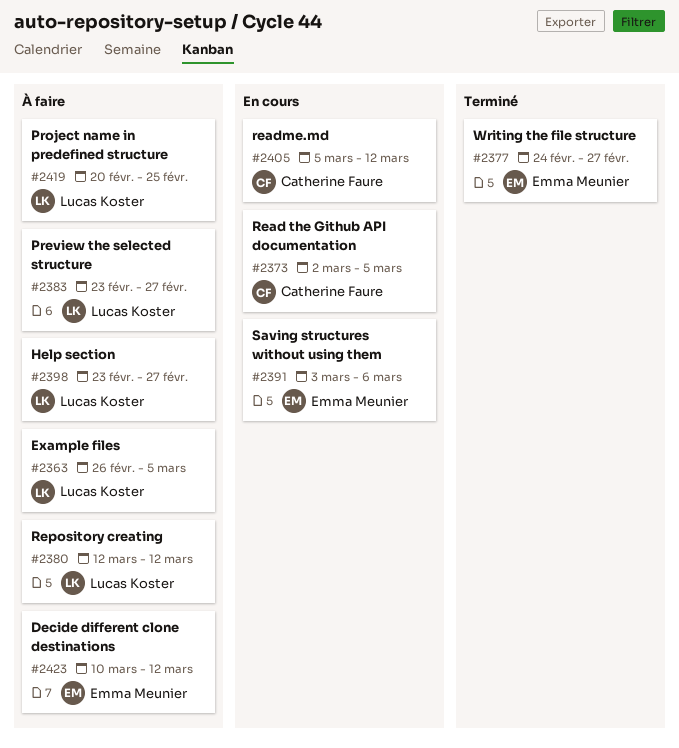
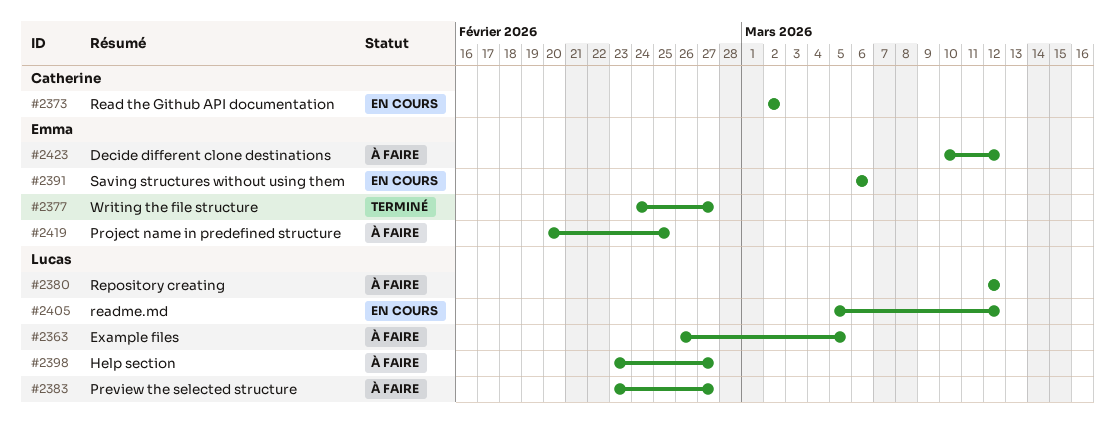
#2373, due: Mar 5 -> Mar 2
#2391, start: Mar 3 -> Mar 6
#2405, owner: Catherine Faure -> Lucas Koster
#2419, owner: Lucas Koster -> Emma Meunier

